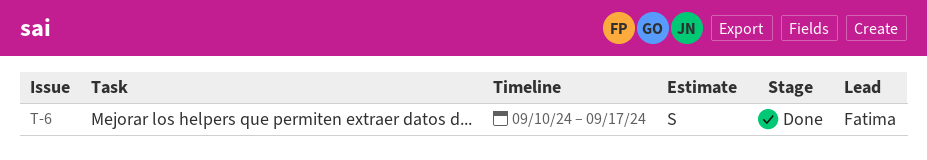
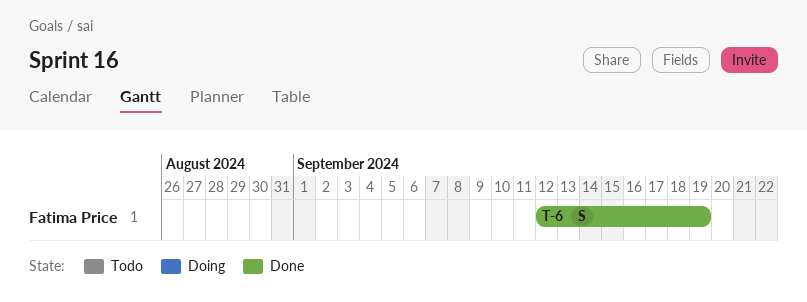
T-6, start: Sep 10 -> Sep 12
T-6, due: Sep 17 -> Sep 19

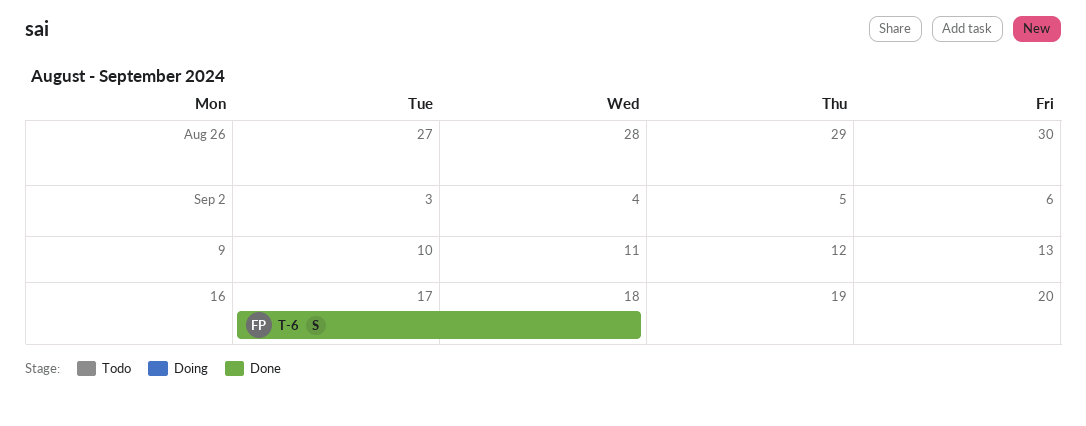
T-6, start: Sep 12 -> Sep 17
T-6, due: Sep 19 -> Sep 18

